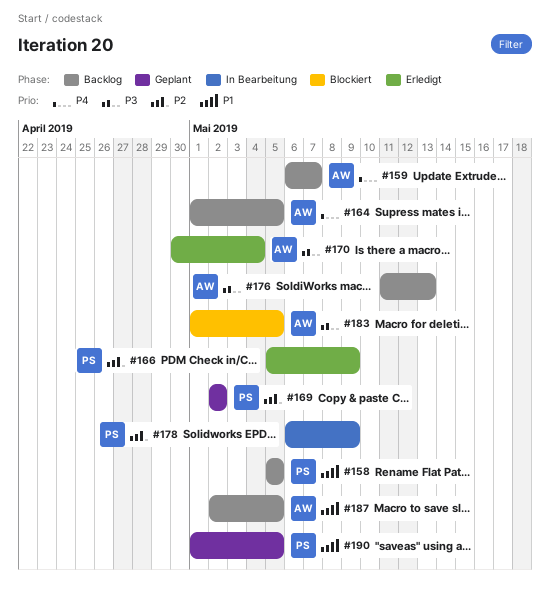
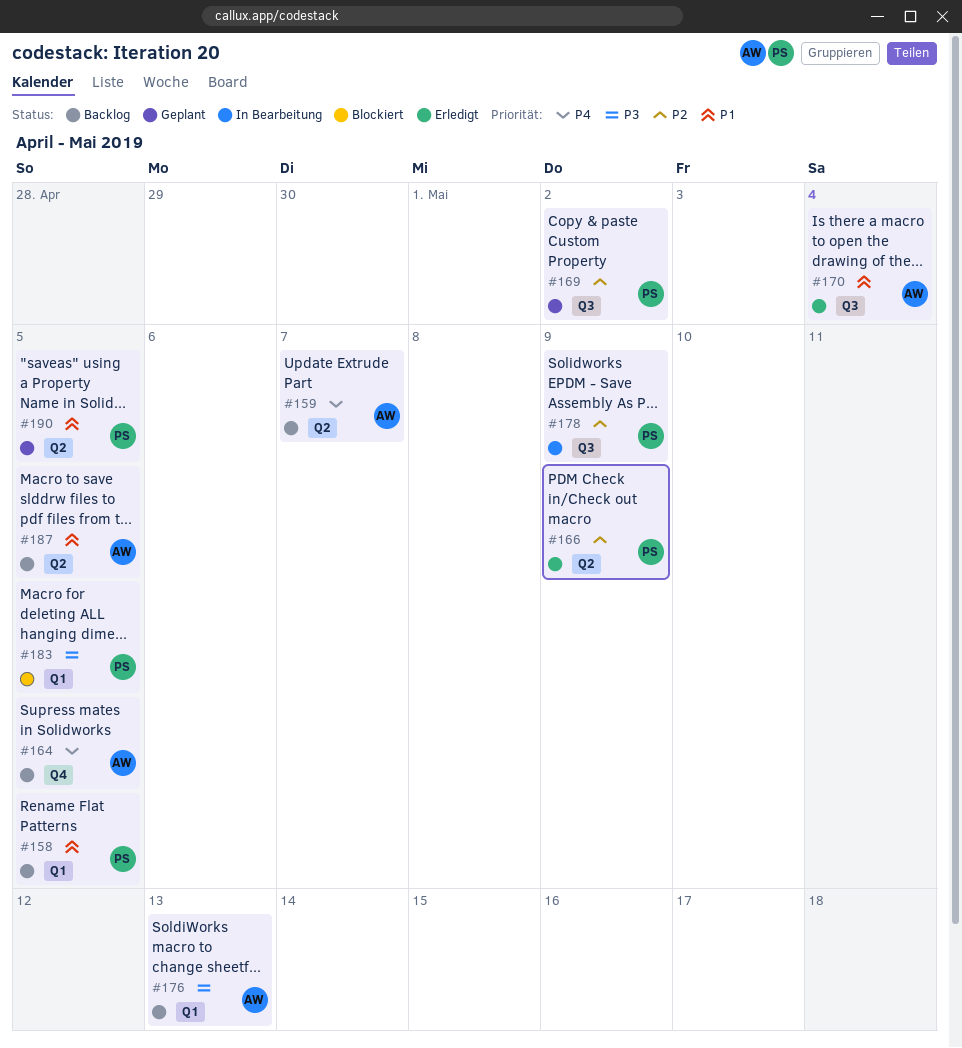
#170, priority: P3 -> P1
#183, owner: AW -> PS

